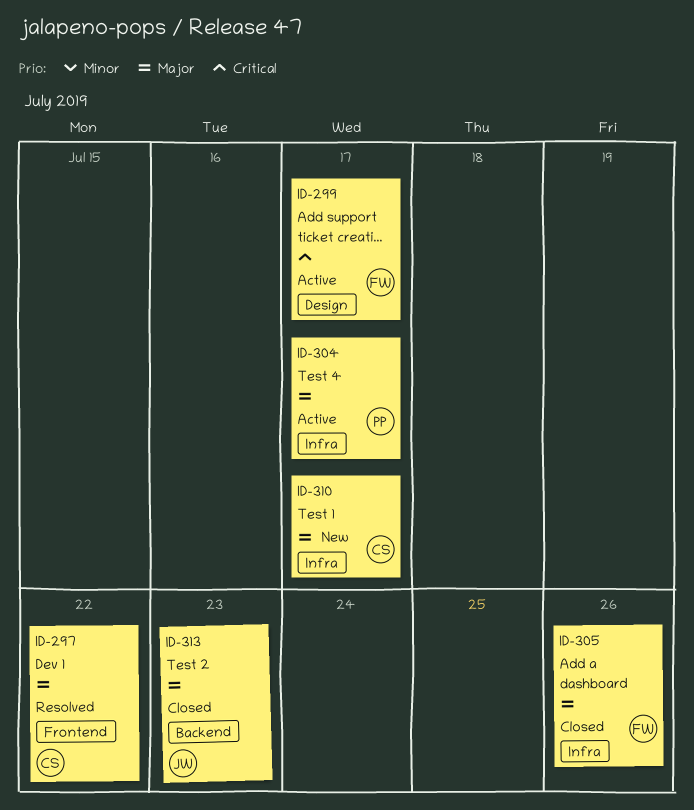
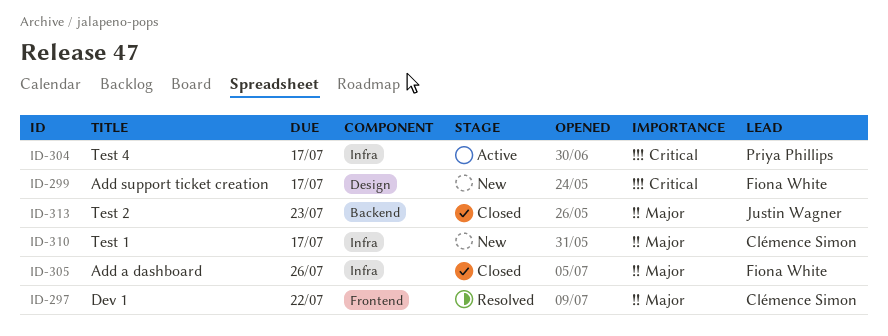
ID-299, status: Active -> New
ID-304, priority: Major -> Critical

